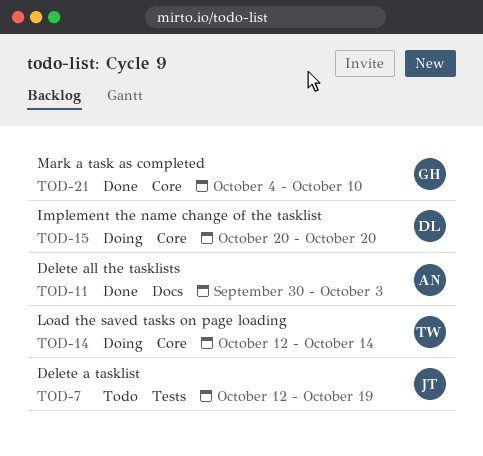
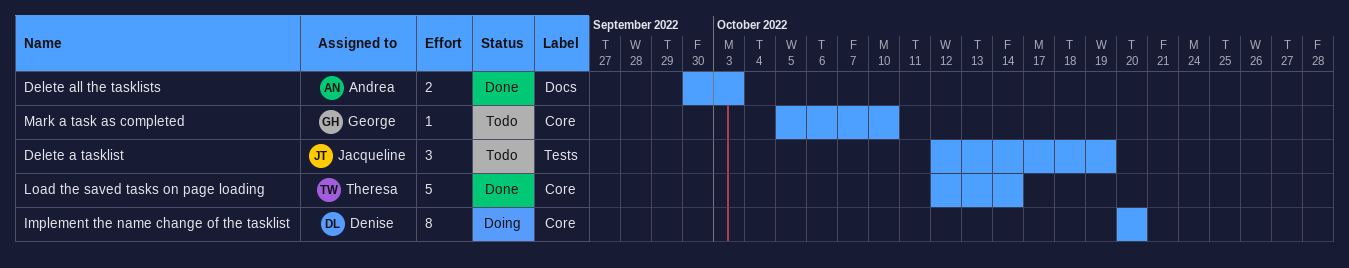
Load the saved tasks on page loading, status: Doing -> Done
Mark a task as completed, status: Done -> Todo
Mark a task as completed, start: Oct 4 -> Oct 5

